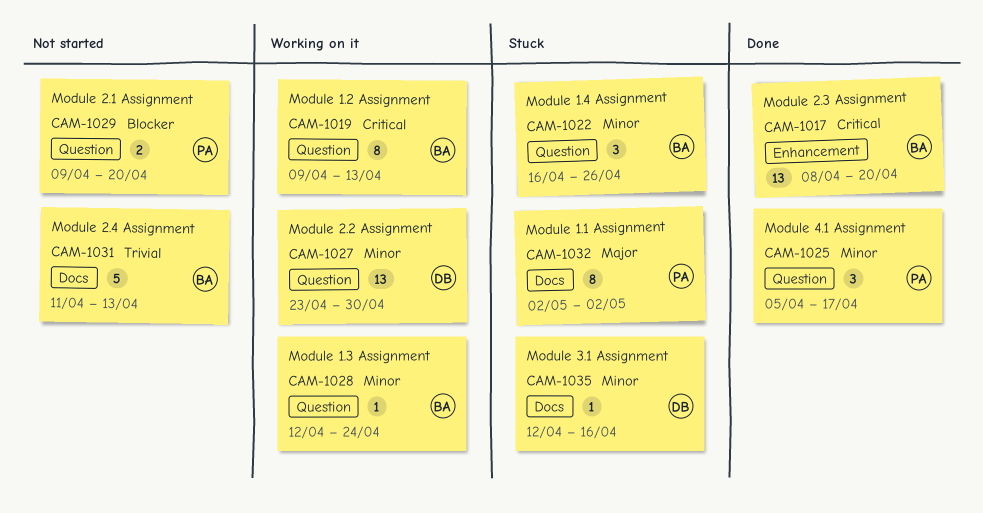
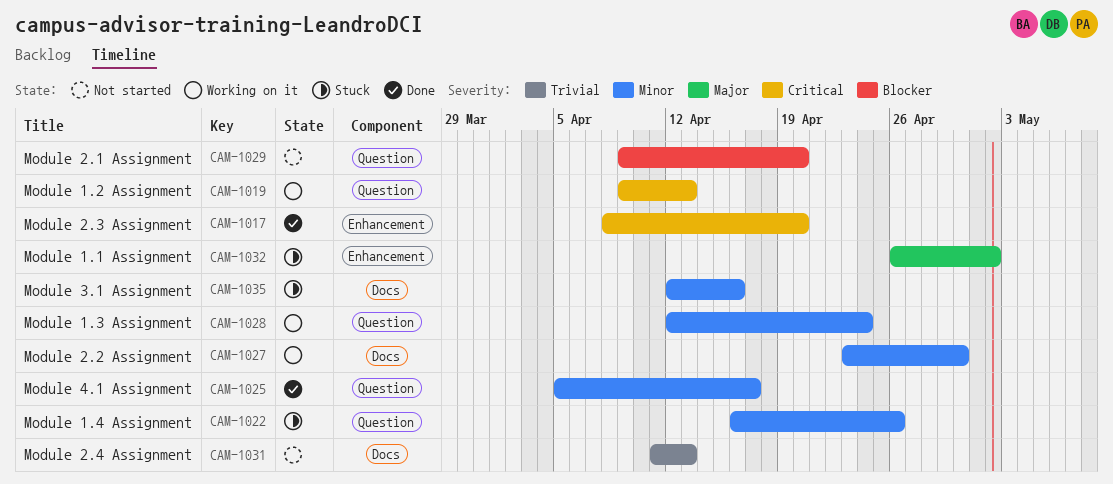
CAM-1027, label: Question -> Docs
CAM-1032, label: Docs -> Enhancement
CAM-1032, start: May 2 -> Apr 26

